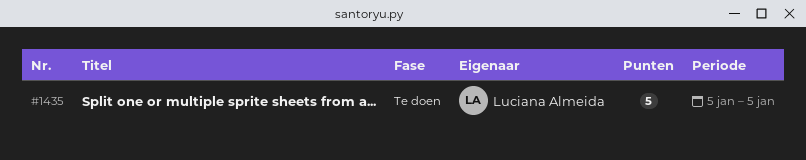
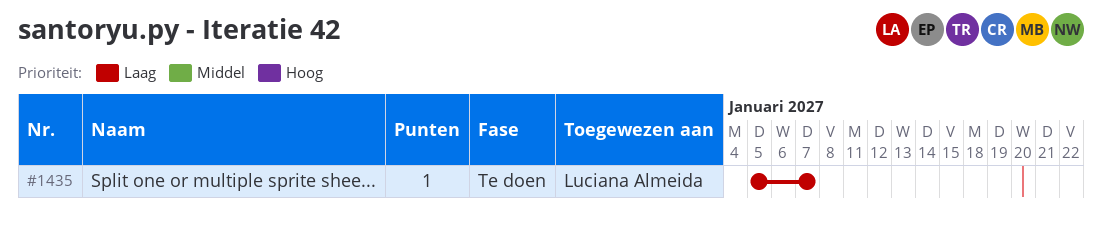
#1435, estimate: 5 -> 1
#1435, due: Jan 5 -> Jan 7

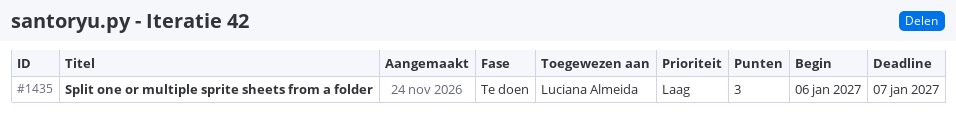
#1435, estimate: 1 -> 3
#1435, start: Jan 5 -> Jan 6

